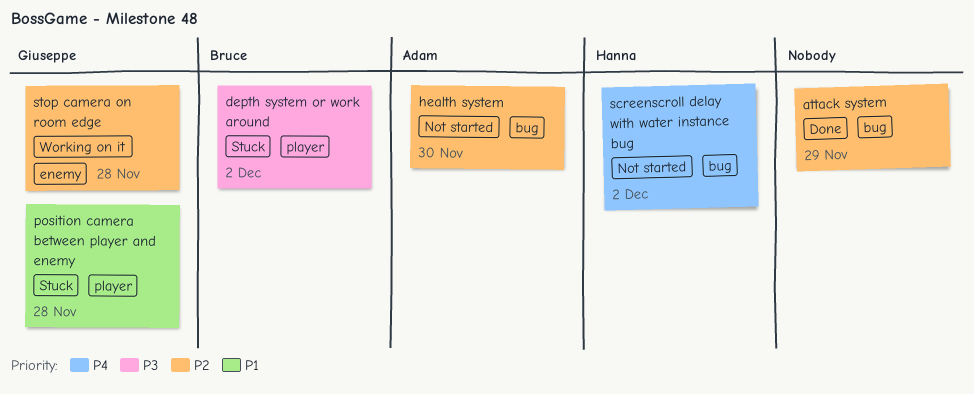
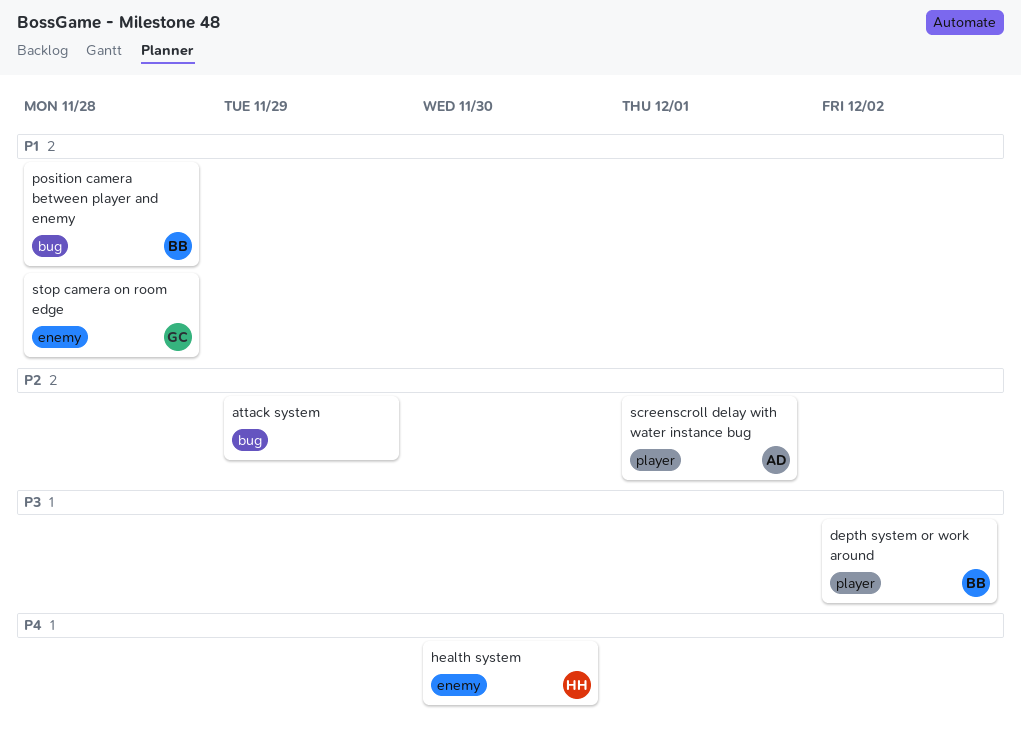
health system, owner: Adam -> Hanna
health system, priority: P2 -> P4
health system, label: bug -> enemy
position camera between player and enemy, owner: Giuseppe -> Bruce
position camera between player and enemy, label: player -> bug
screenscroll delay with water instance bug, owner: Hanna -> Adam
screenscroll delay with water instance bug, priority: P4 -> P2
screenscroll delay with water instance bug, label: bug -> player
screenscroll delay with water instance bug, due: Dec 2 -> Dec 1
stop camera on room edge, priority: P2 -> P1

